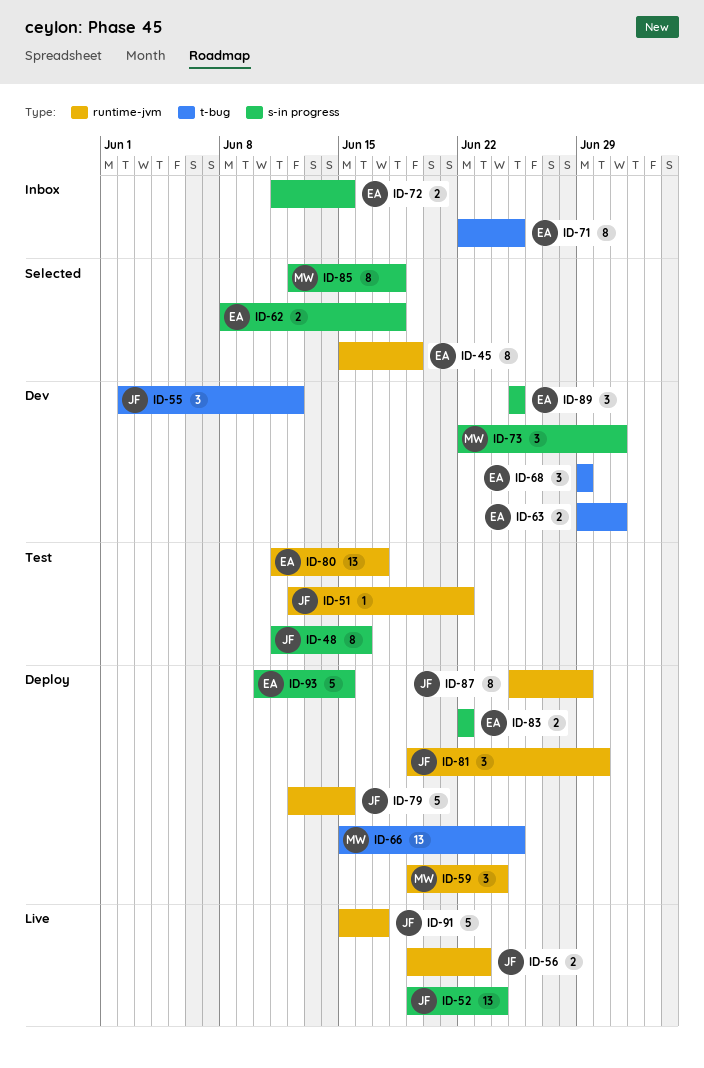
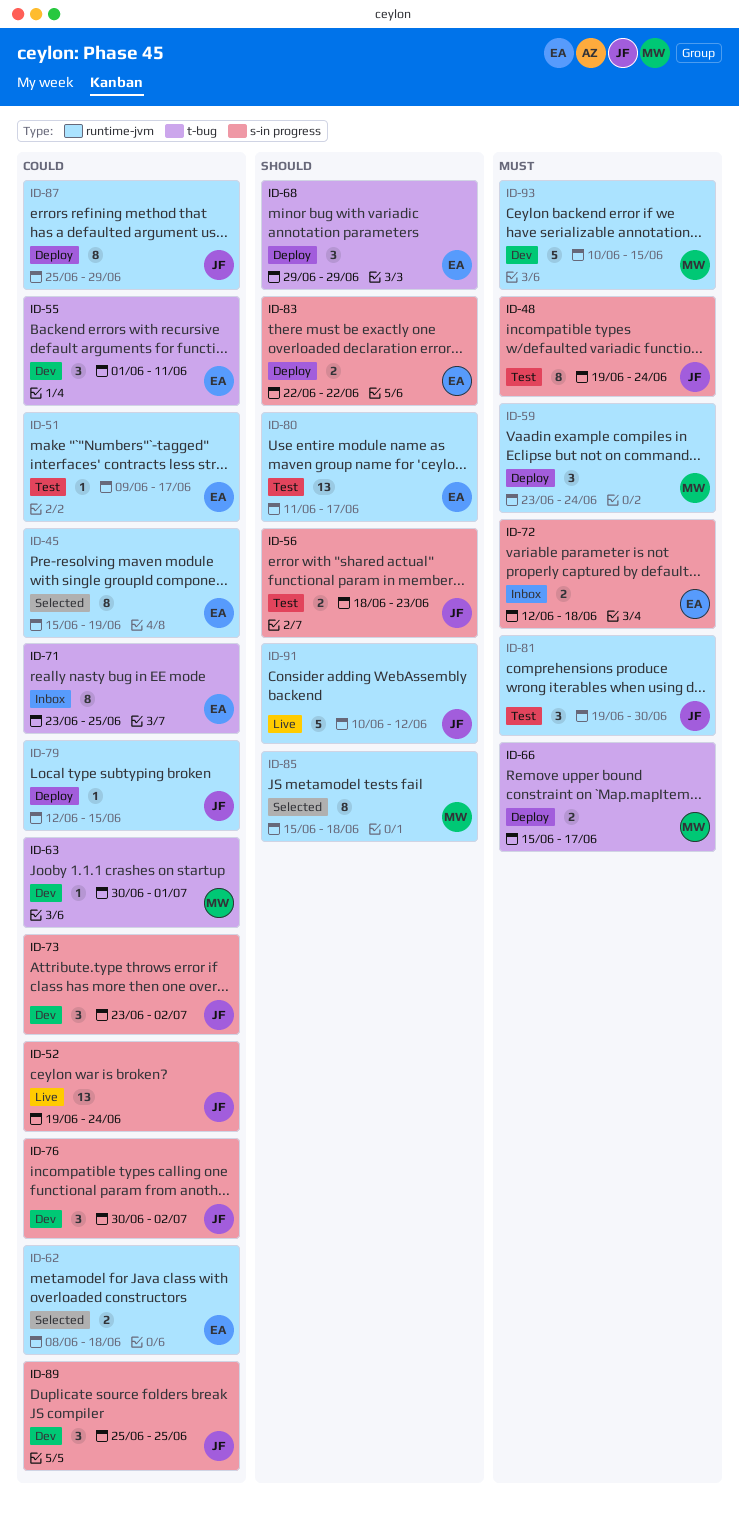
ID-48, start: Jun 11 -> Jun 19
ID-48, due: Jun 16 -> Jun 24
ID-51, owner: JF -> EA
ID-51, start: Jun 12 -> Jun 9
ID-51, due: Jun 22 -> Jun 17
ID-55, owner: JF -> EA
ID-55, start: Jun 2 -> Jun 1
ID-55, due: Jun 12 -> Jun 11
ID-56, status: Live -> Test
ID-56, label: runtime-jvm -> s-in progress
ID-56, start: Jun 19 -> Jun 18
ID-59, start: Jun 19 -> Jun 23
ID-62, label: s-in progress -> runtime-jvm
ID-63, owner: EA -> MW
ID-63, estimate: 2 -> 1
ID-63, start: Jun 29 -> Jun 30
ID-66, estimate: 13 -> 2
ID-66, due: Jun 25 -> Jun 17
ID-68, status: Dev -> Deploy
ID-71, start: Jun 22 -> Jun 23
ID-72, start: Jun 11 -> Jun 12
ID-72, due: Jun 15 -> Jun 18
ID-73, owner: MW -> JF
ID-73, start: Jun 22 -> Jun 23
ID-73, due: Jul 1 -> Jul 2
ID-76: none -> present
ID-79, estimate: 5 -> 1
ID-81, status: Deploy -> Test
ID-85, label: s-in progress -> runtime-jvm
ID-85, start: Jun 12 -> Jun 15
ID-89, owner: EA -> JF
ID-91, start: Jun 15 -> Jun 10
ID-91, due: Jun 17 -> Jun 12
ID-93, status: Deploy -> Dev
ID-93, owner: EA -> MW
ID-93, label: s-in progress -> runtime-jvm

